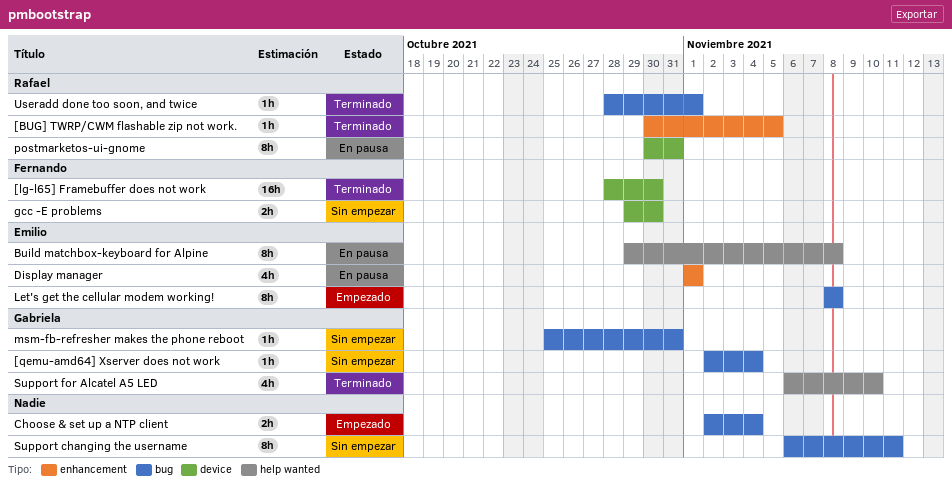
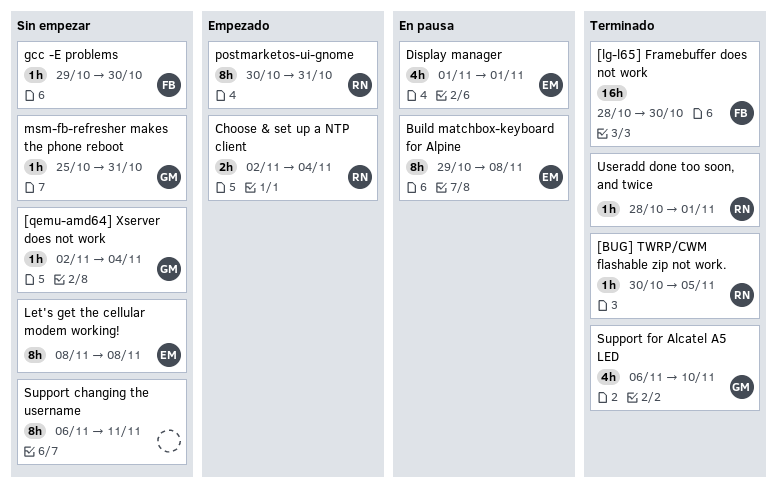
Choose & set up a NTP client, owner: none -> Rafael
gcc -E problems, estimate: 2h -> 1h
Let's get the cellular modem working!, status: Empezado -> Sin empezar
postmarketos-ui-gnome, status: En pausa -> Empezado

